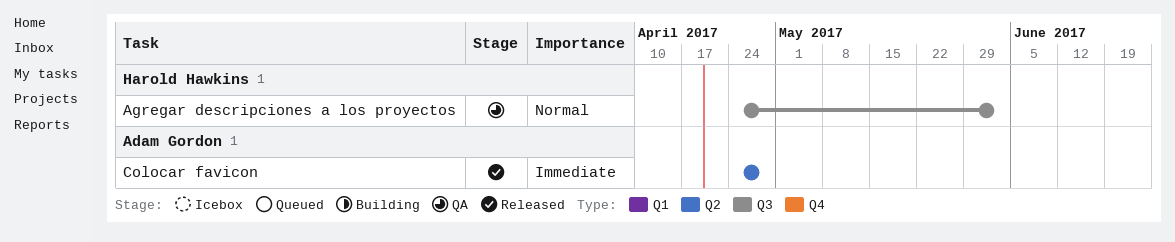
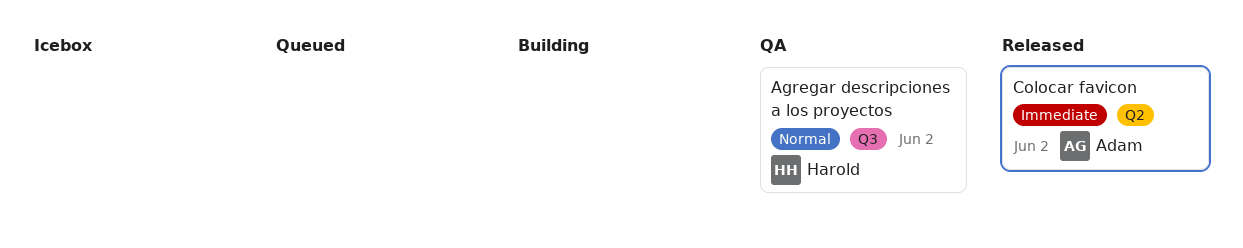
Colocar favicon, due: Apr 28 -> Jun 2

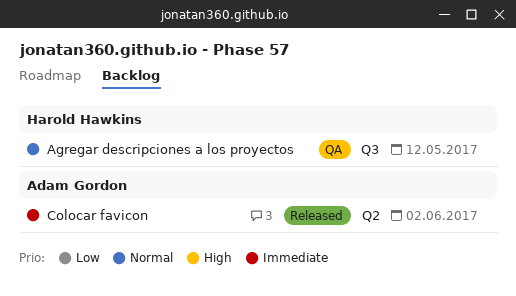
Agregar descripciones a los proyectos, due: Jun 2 -> May 12

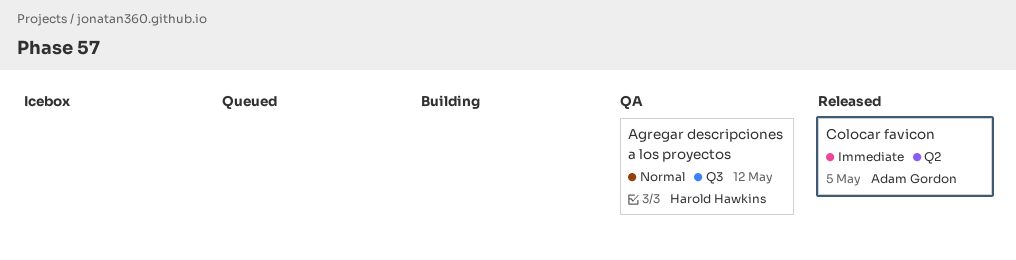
Colocar favicon, due: Jun 2 -> May 5

